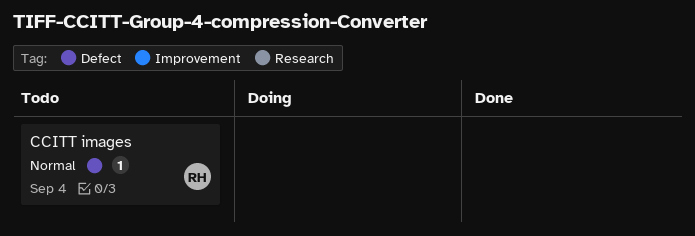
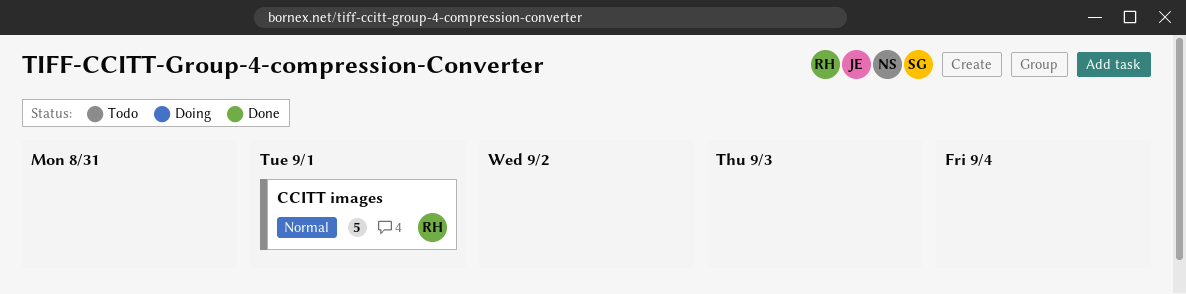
CCITT images, estimate: 1 -> 5
CCITT images, due: Sep 4 -> Sep 1

